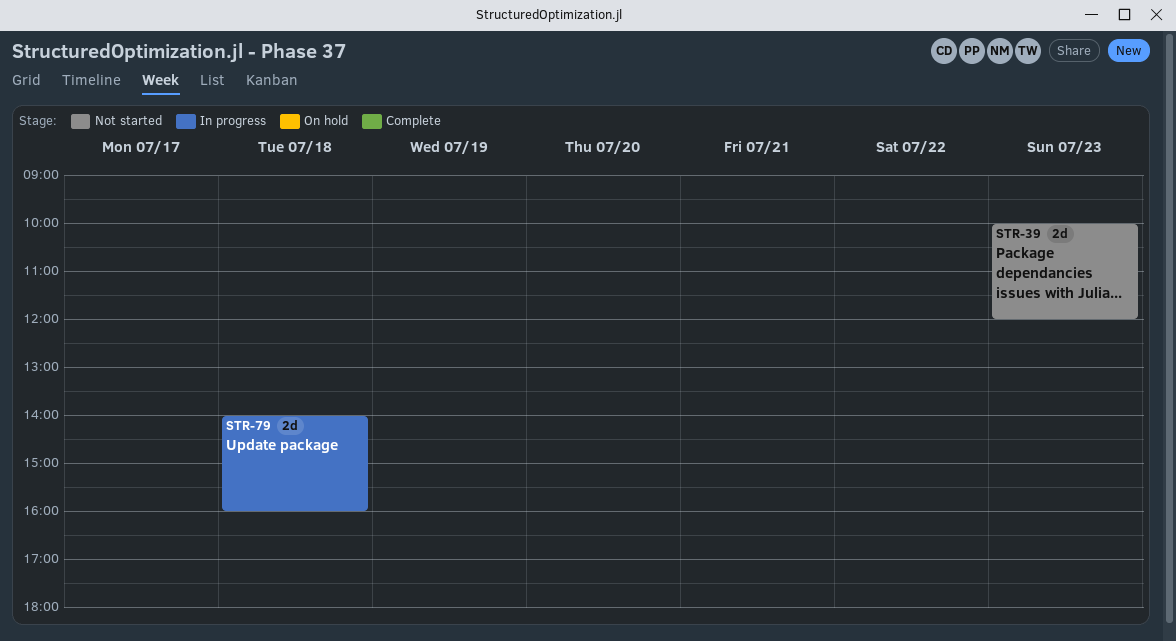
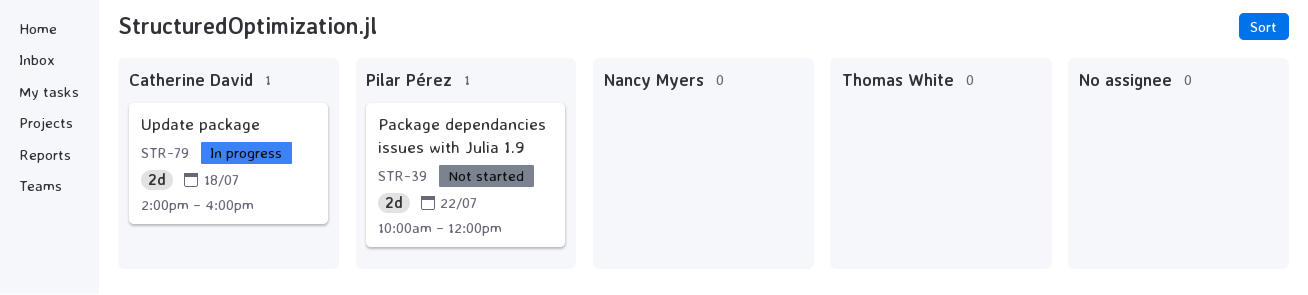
STR-39, day: Jul 23 -> Jul 22

